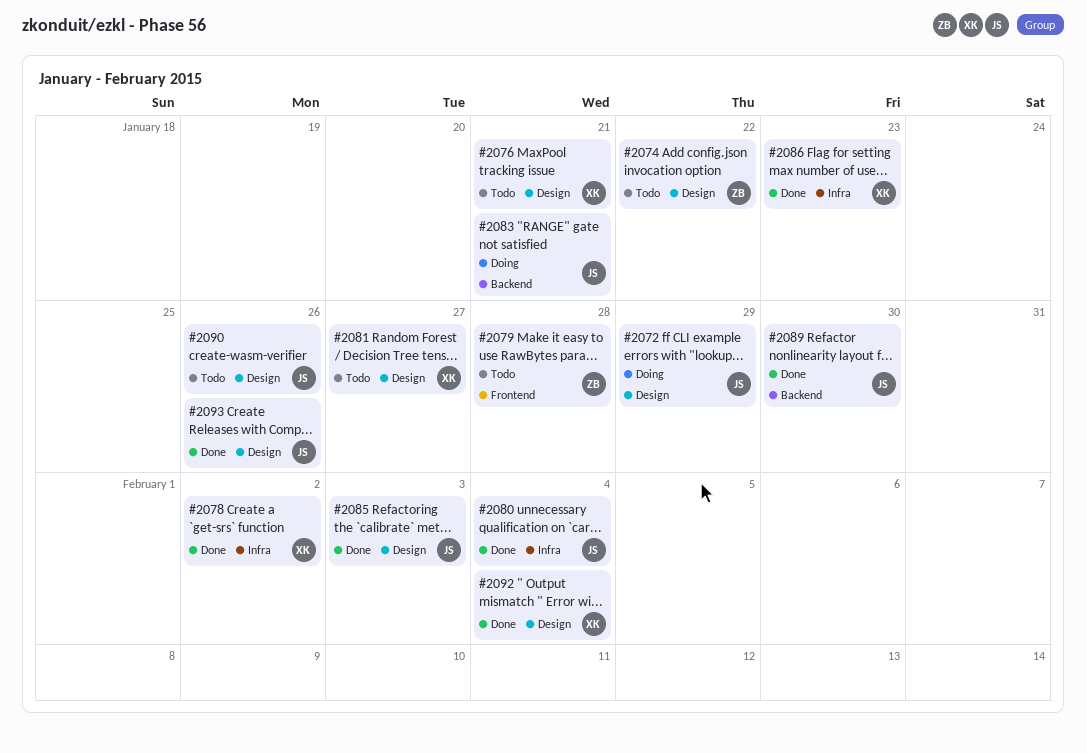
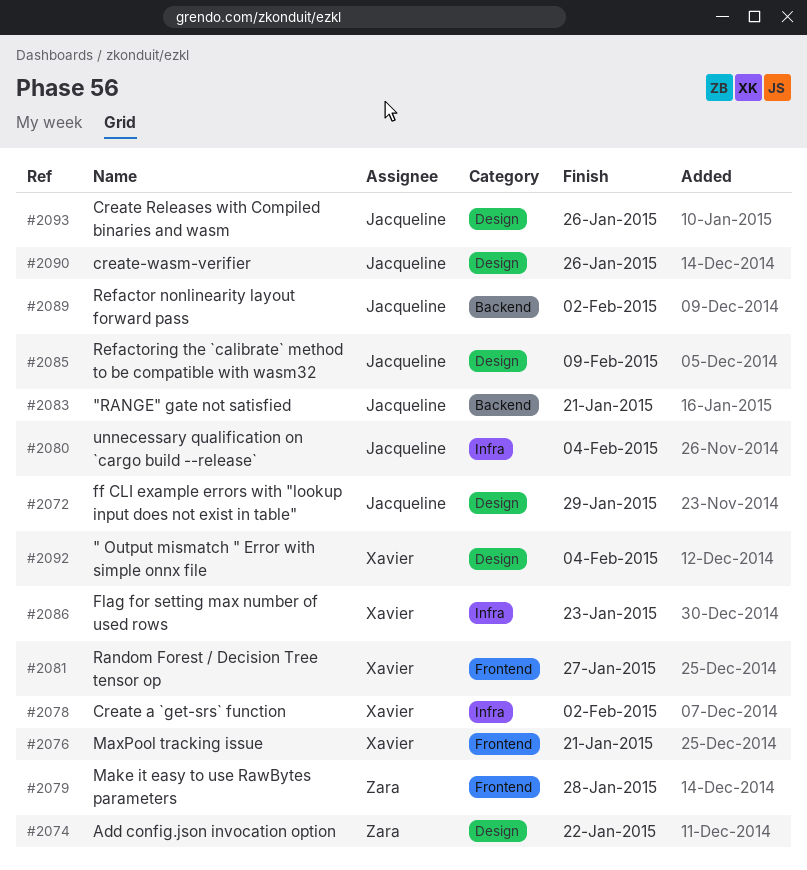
#2076, label: Design -> Frontend
#2081, label: Design -> Frontend
#2085, due: Feb 3 -> Feb 9
#2089, due: Jan 30 -> Feb 2

